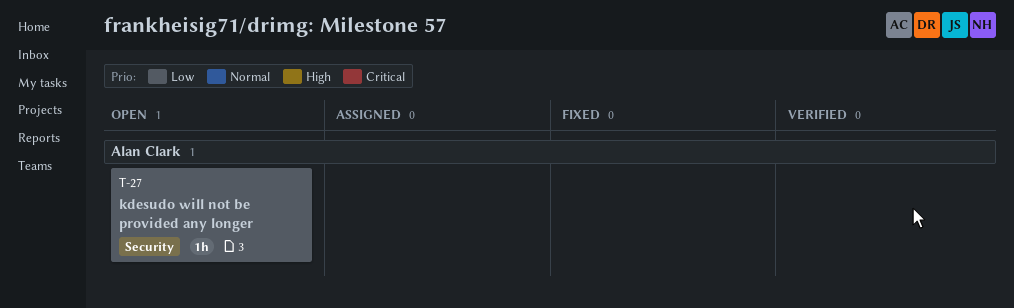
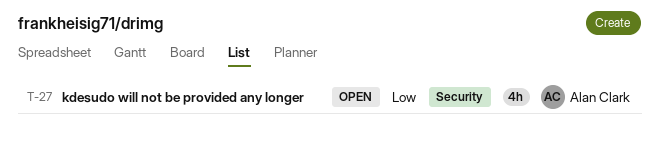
T-27, estimate: 1h -> 4h

